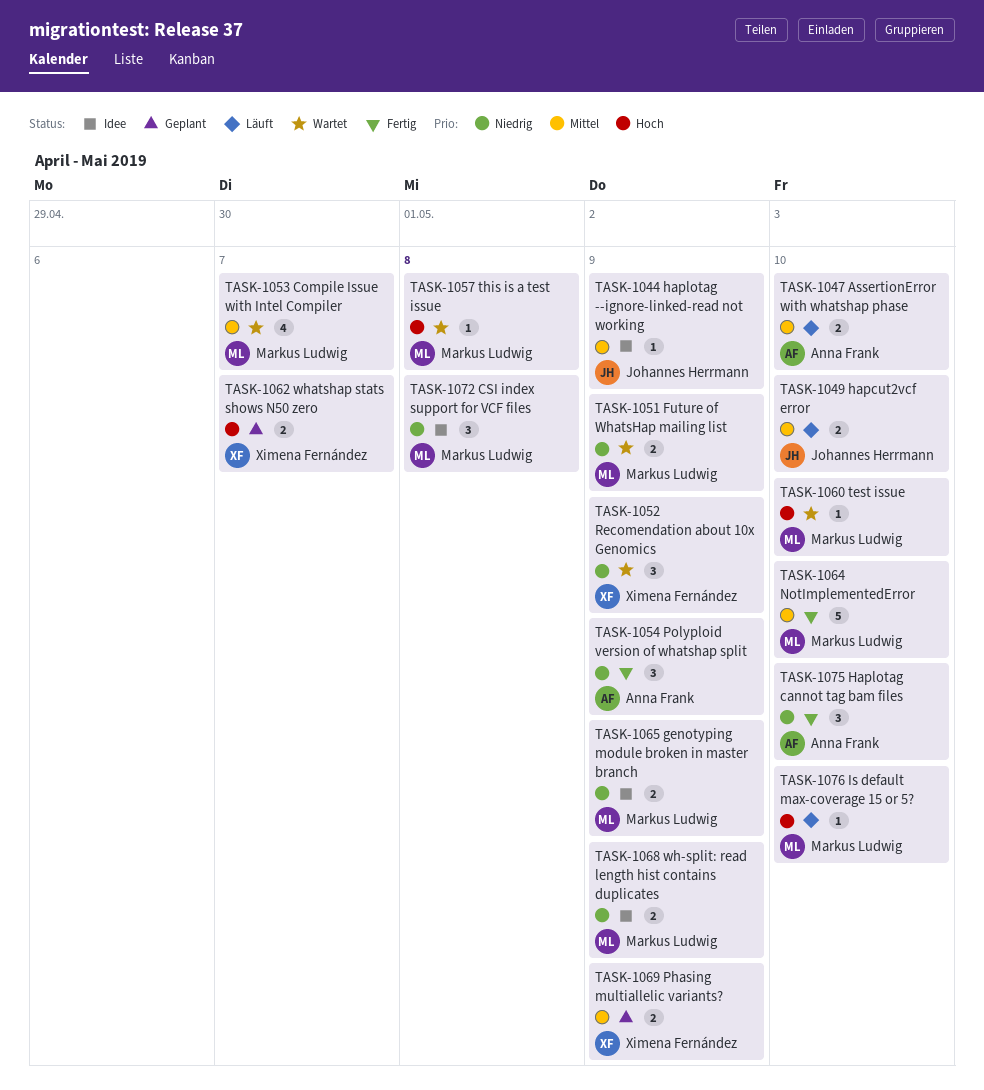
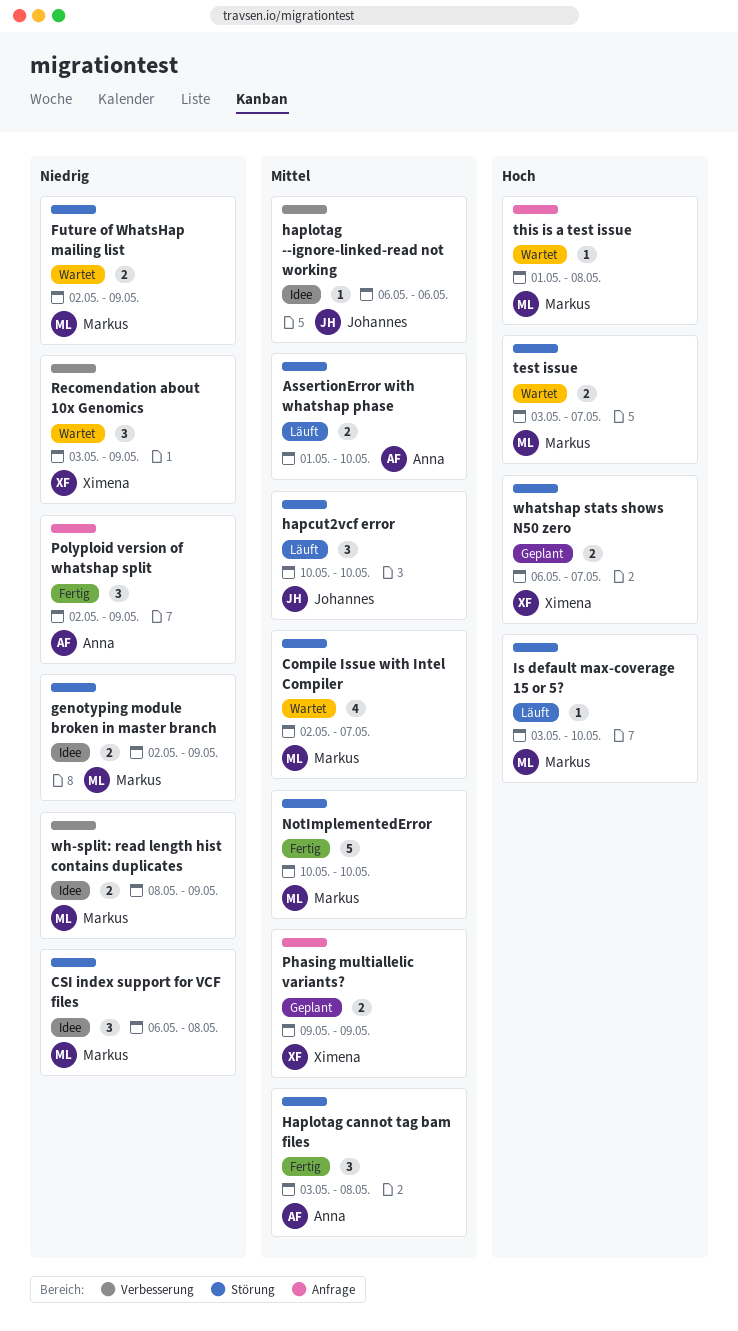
hapcut2vcf error, estimate: 2 -> 3
haplotag --ignore-linked-read not working, due: May 9 -> May 6
Haplotag cannot tag bam files, priority: Niedrig -> Mittel
Haplotag cannot tag bam files, due: May 10 -> May 8
test issue, estimate: 1 -> 2
test issue, due: May 10 -> May 7

